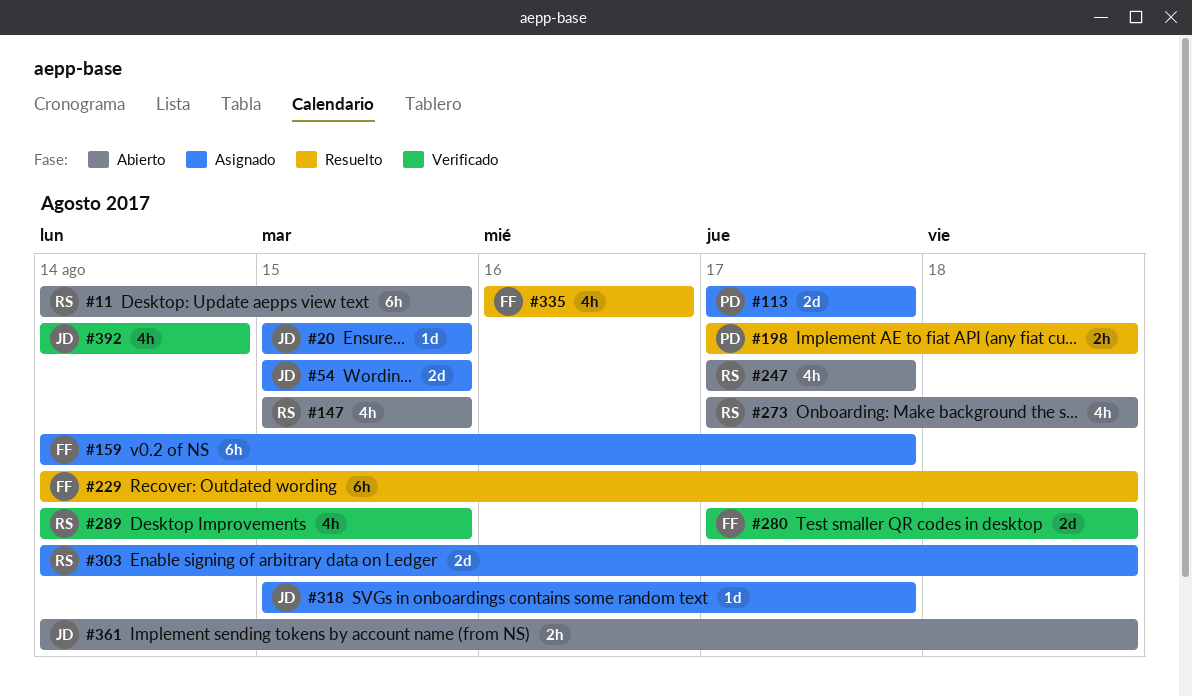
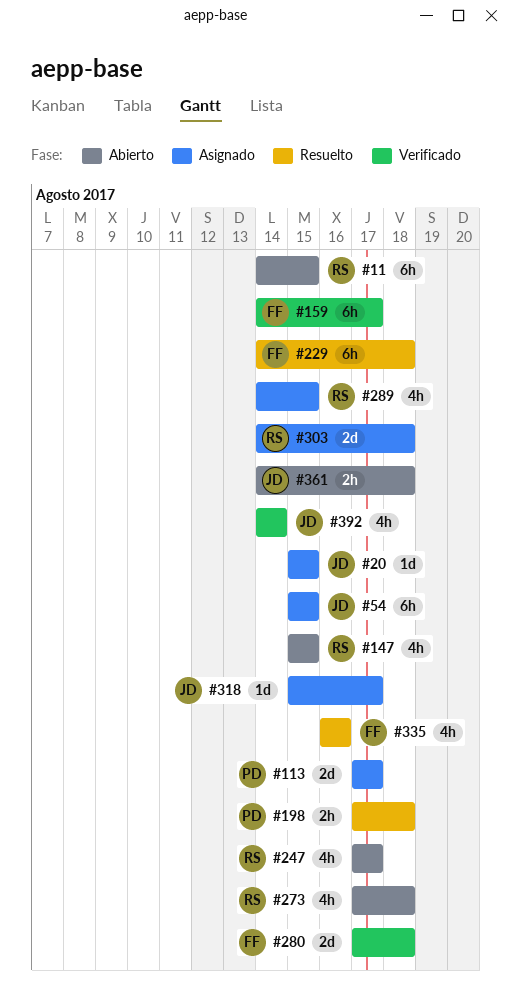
#54, estimate: 2d -> 6h
#159, status: Asignado -> Verificado
#289, status: Verificado -> Asignado

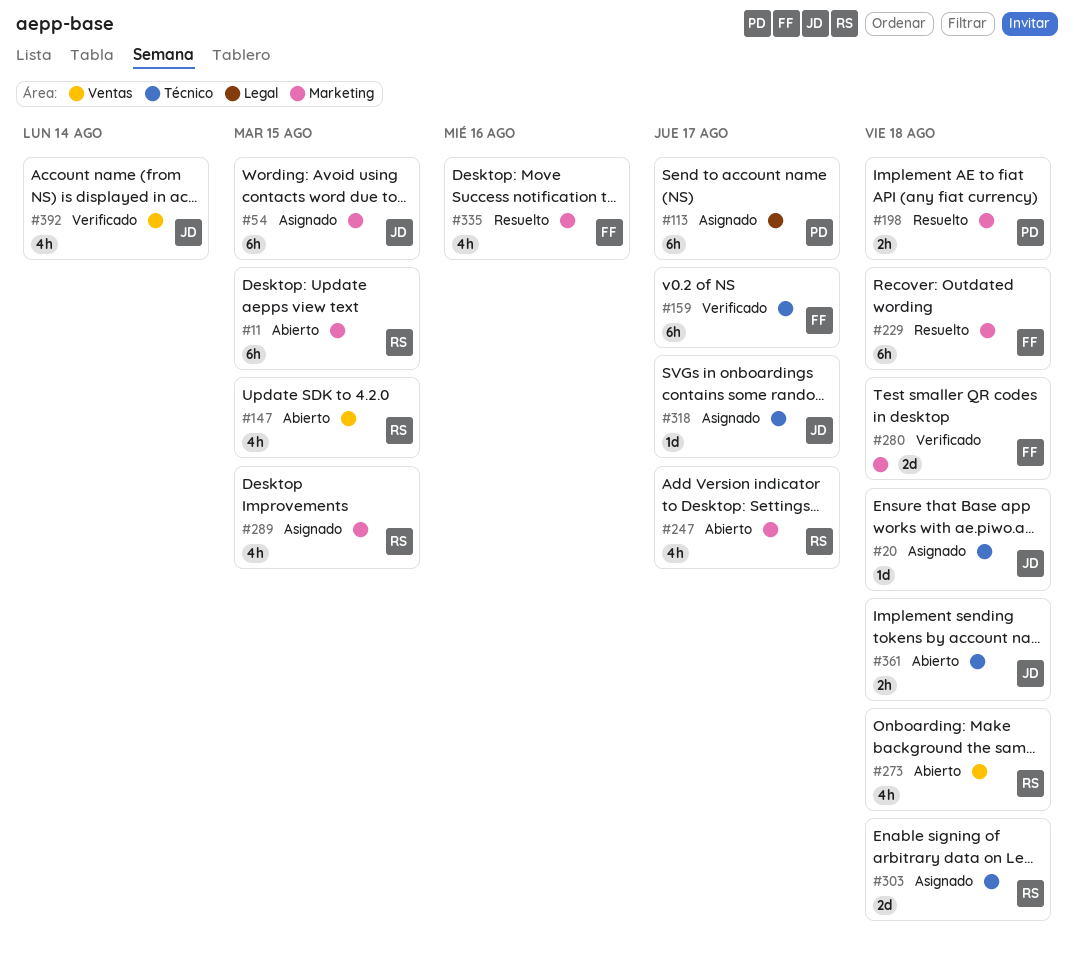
#20, due: Aug 15 -> Aug 18
#113, estimate: 2d -> 6h

